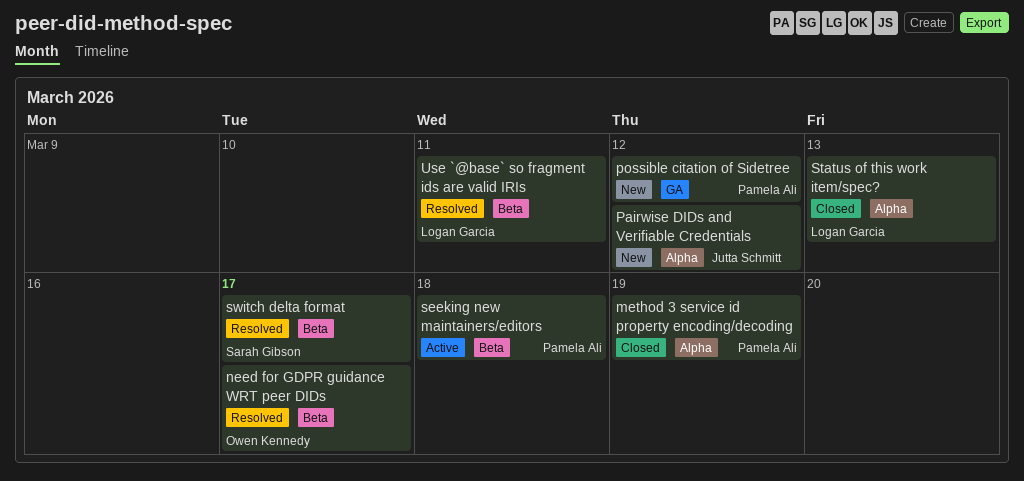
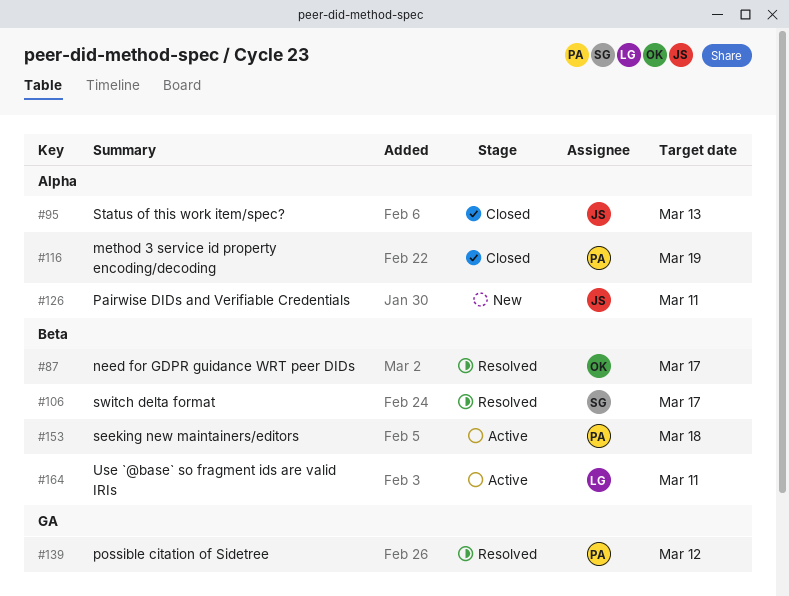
Pairwise DIDs and Verifiable Credentials, due: Mar 12 -> Mar 11
possible citation of Sidetree, status: New -> Resolved
Status of this work item/spec?, owner: Logan Garcia -> Jutta Schmitt
Use `@base` so fragment ids are valid IRIs, status: Resolved -> Active

